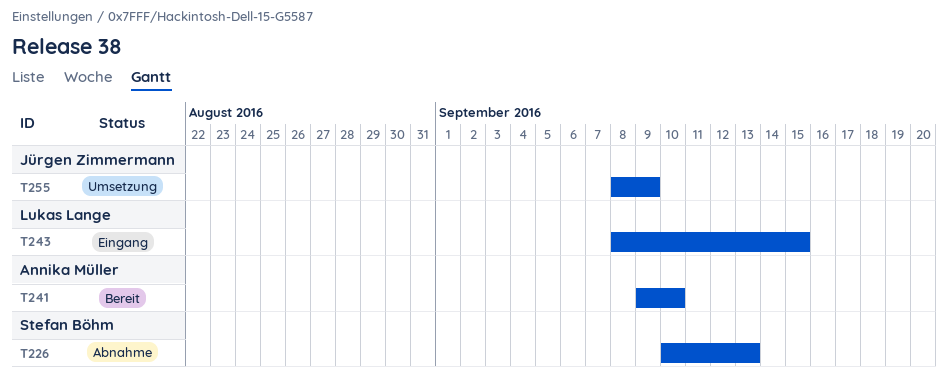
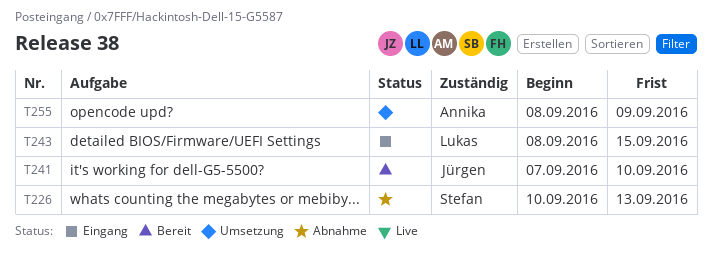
T241, owner: Annika Müller -> Jürgen Zimmermann
T241, start: Sep 9 -> Sep 7
T255, owner: Jürgen Zimmermann -> Annika Müller

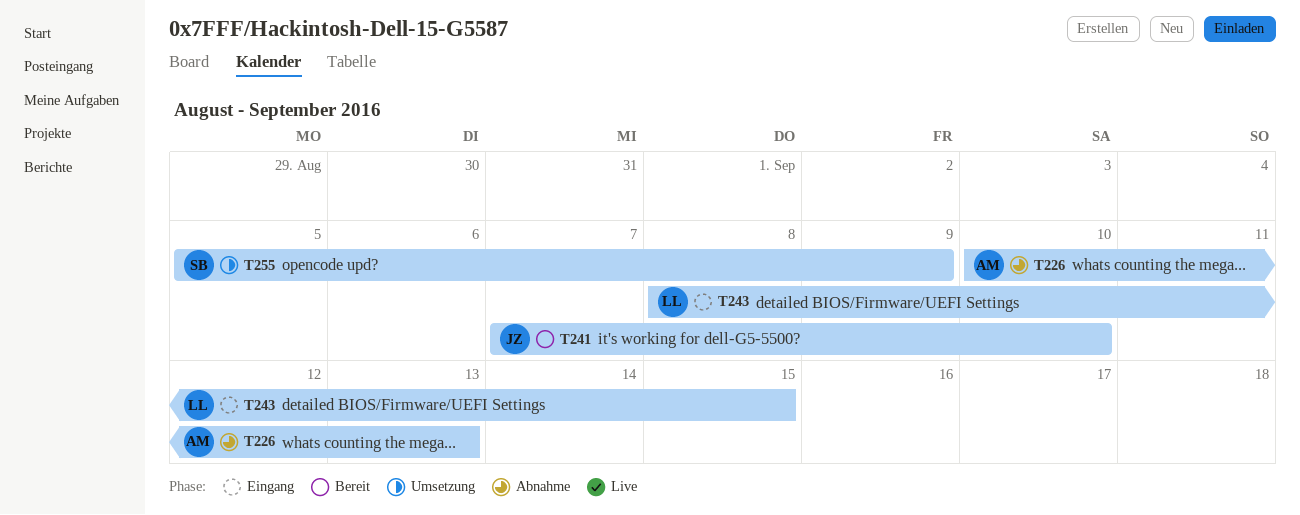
T226, owner: Stefan -> Annika
T255, owner: Annika -> Stefan
T255, start: Sep 8 -> Sep 5

